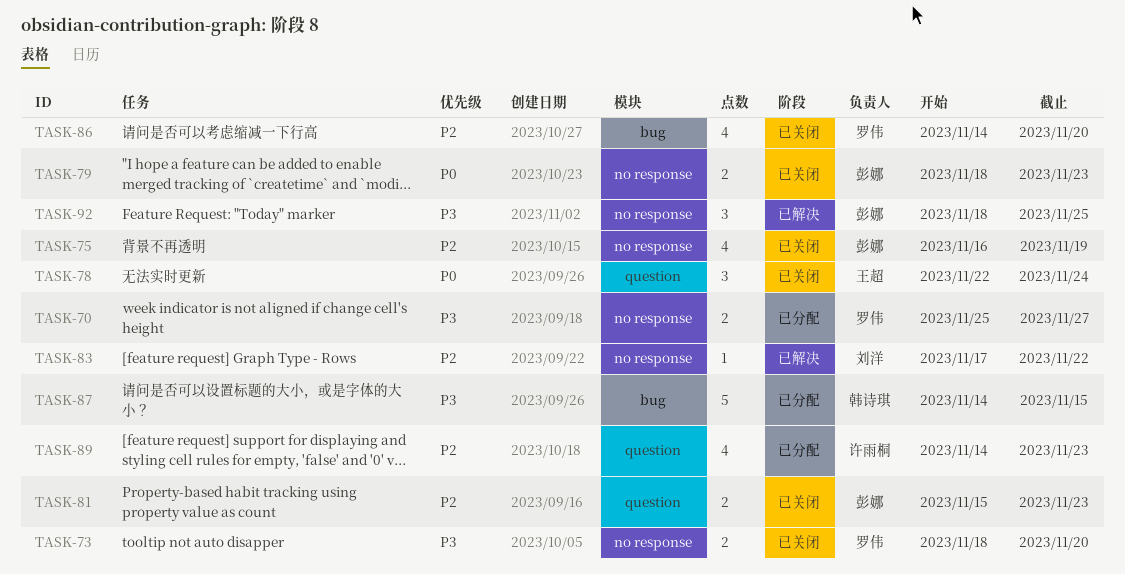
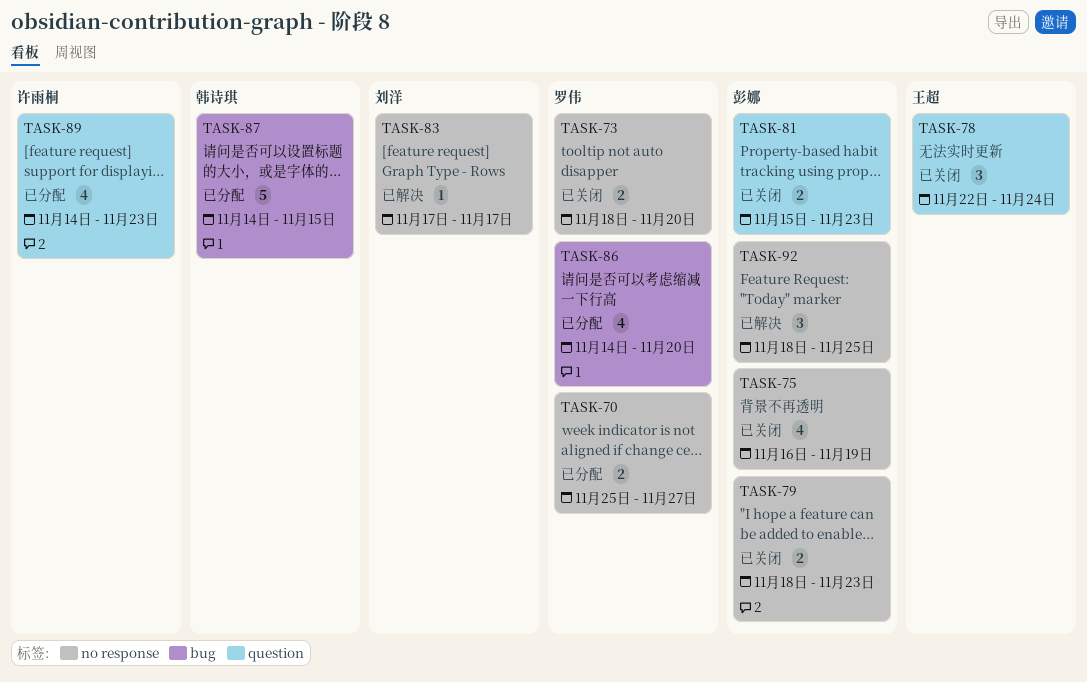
TASK-83, due: Nov 22 -> Nov 17
TASK-86, status: 已关闭 -> 已分配

